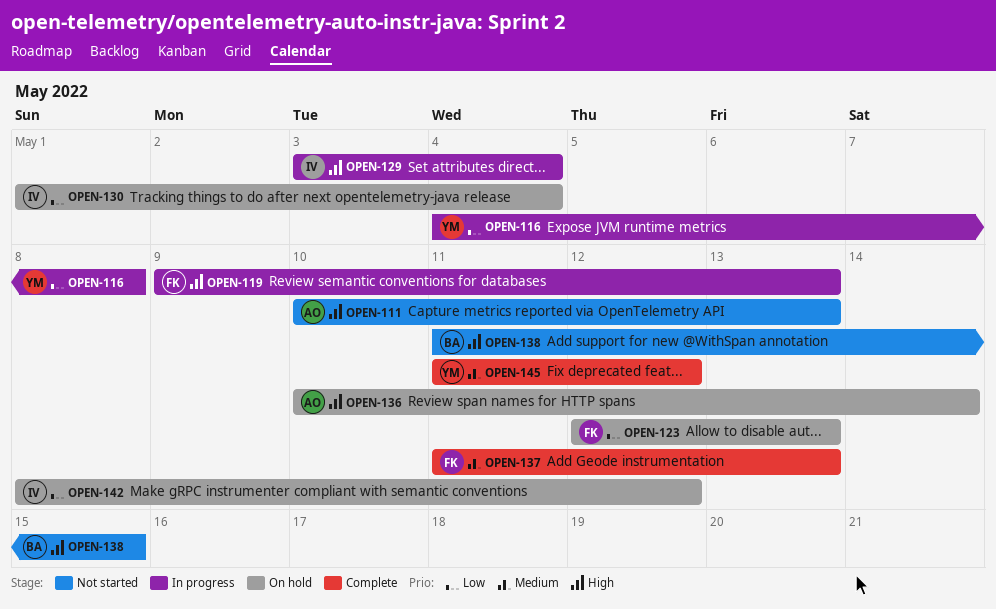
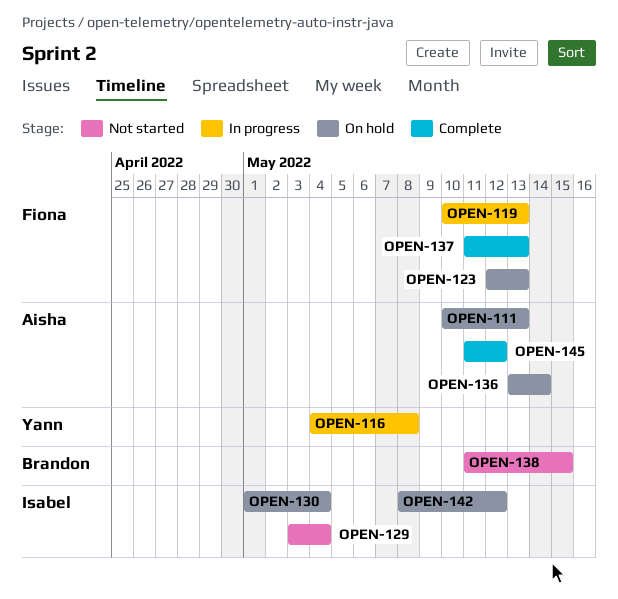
OPEN-111, status: Not started -> On hold
OPEN-119, start: May 9 -> May 10
OPEN-129, status: In progress -> Not started
OPEN-136, start: May 10 -> May 13
OPEN-145, owner: Yann -> Aisha

